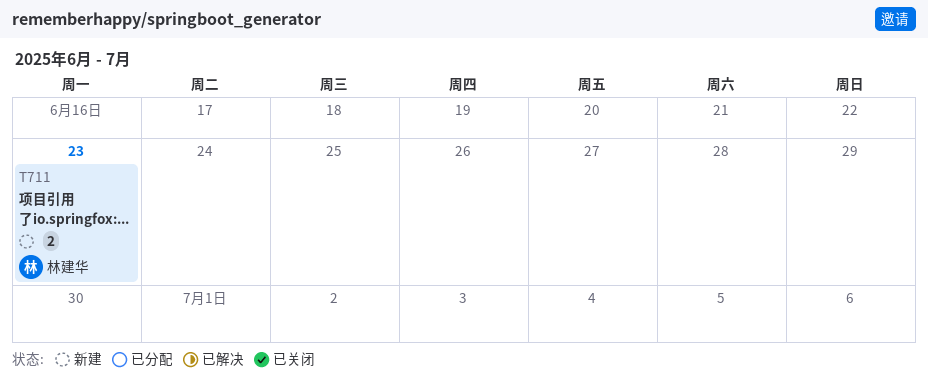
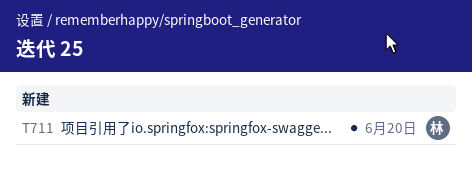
T711, estimate: 2 -> 1
T711, due: Jun 23 -> Jun 20

